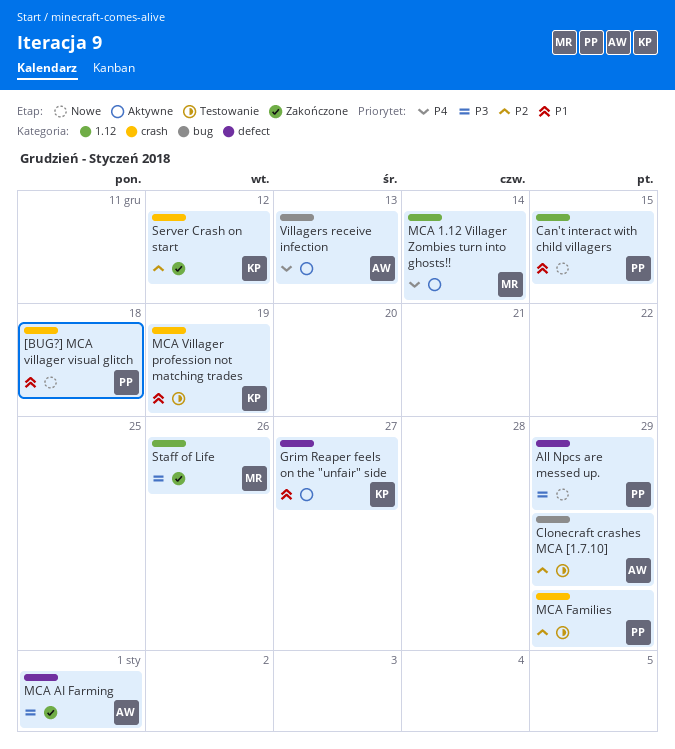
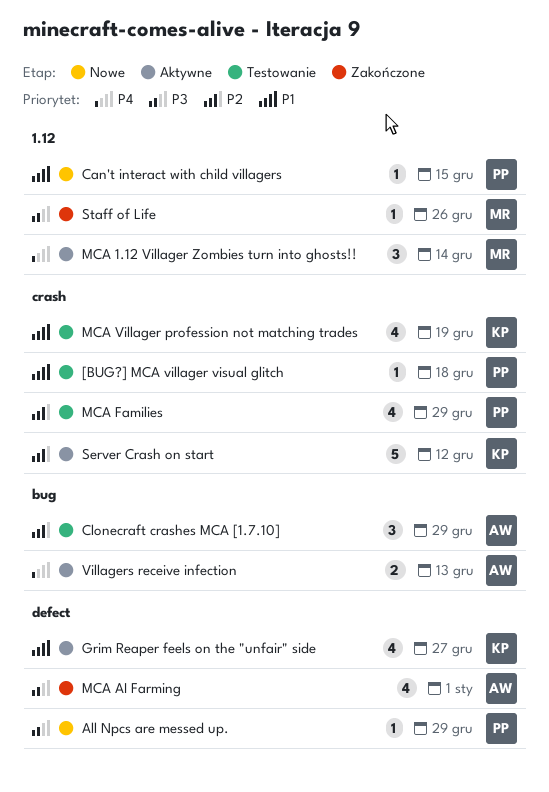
[BUG?] MCA villager visual glitch, status: Nowe -> Testowanie
Server Crash on start, status: Zakończone -> Aktywne

